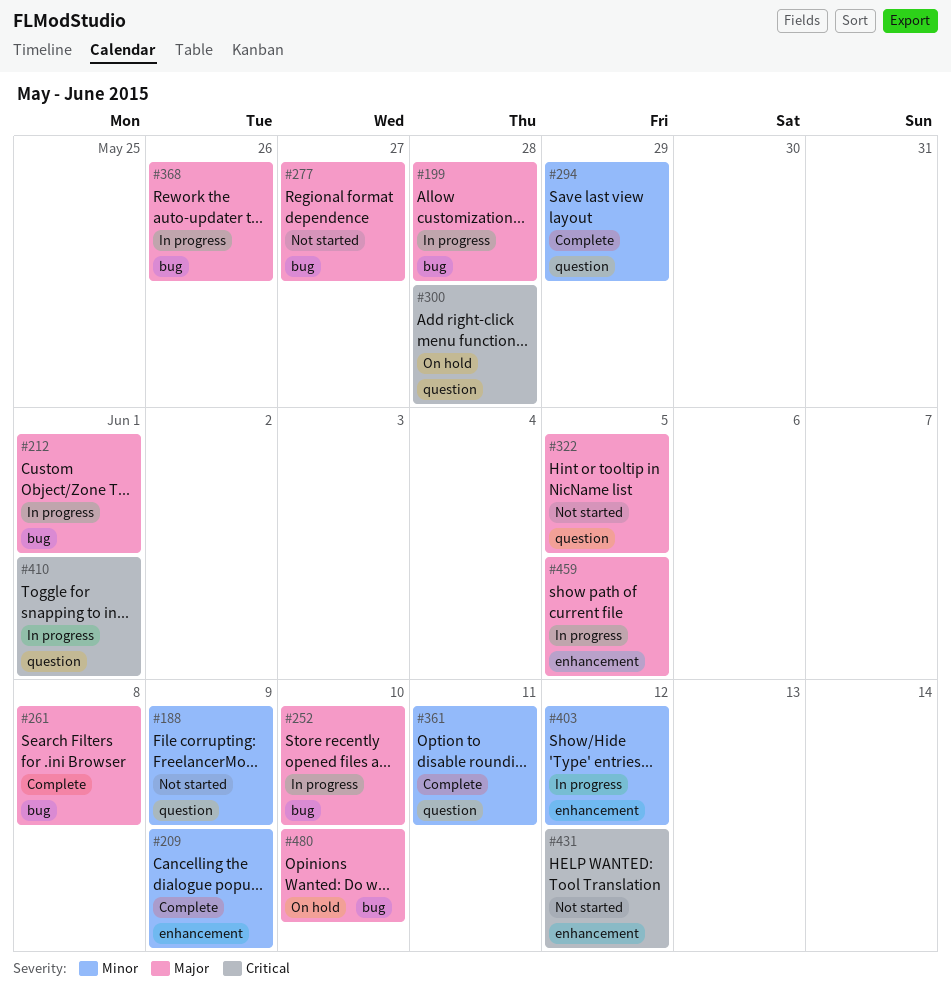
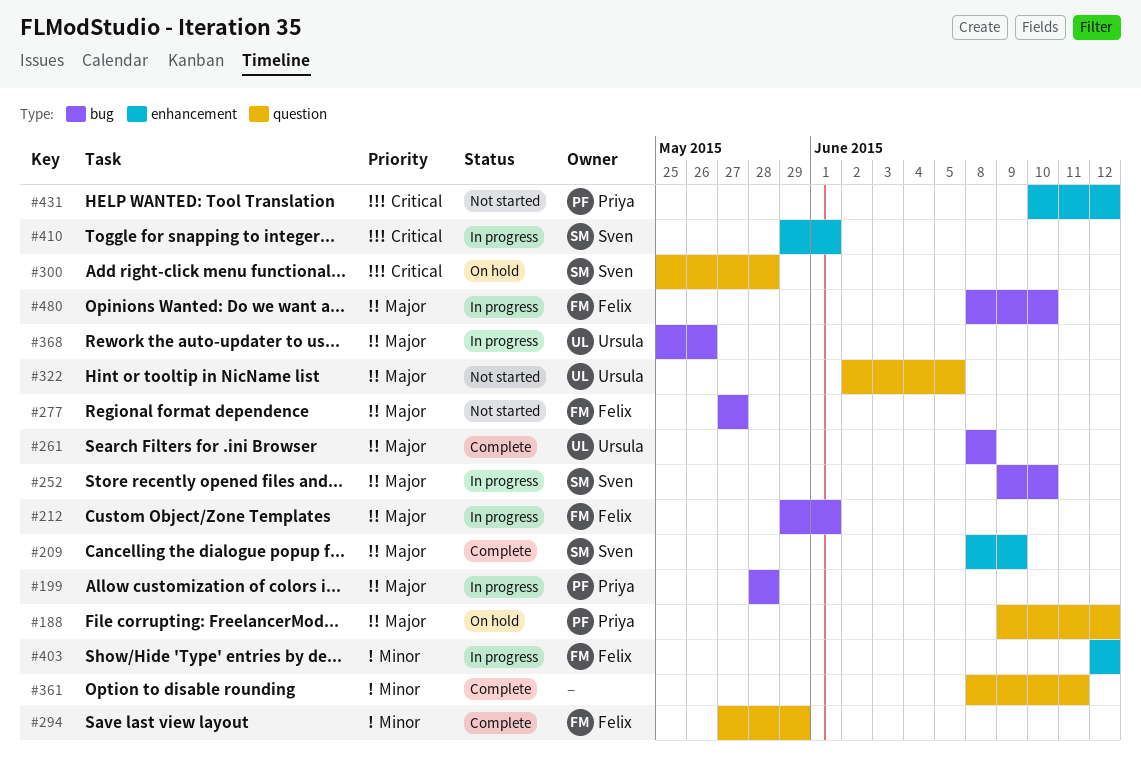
#188, status: Not started -> On hold
#188, priority: Minor -> Major
#188, due: Jun 9 -> Jun 12
#209, priority: Minor -> Major
#410, label: question -> enhancement
#459: present -> none
#480, status: On hold -> In progress

